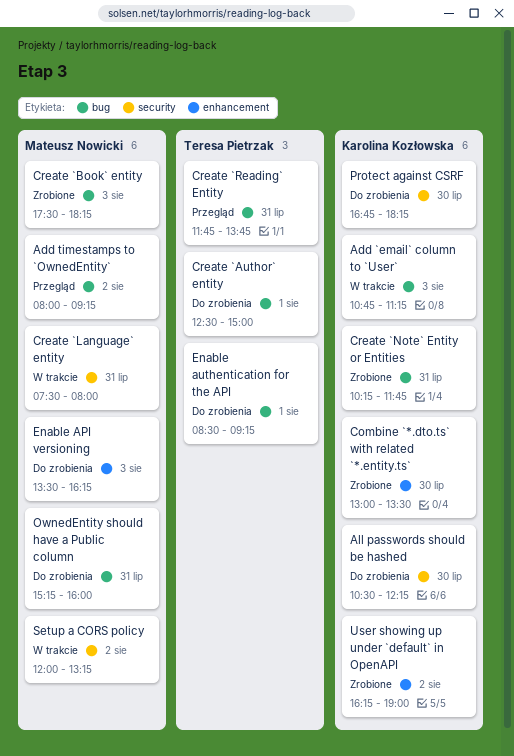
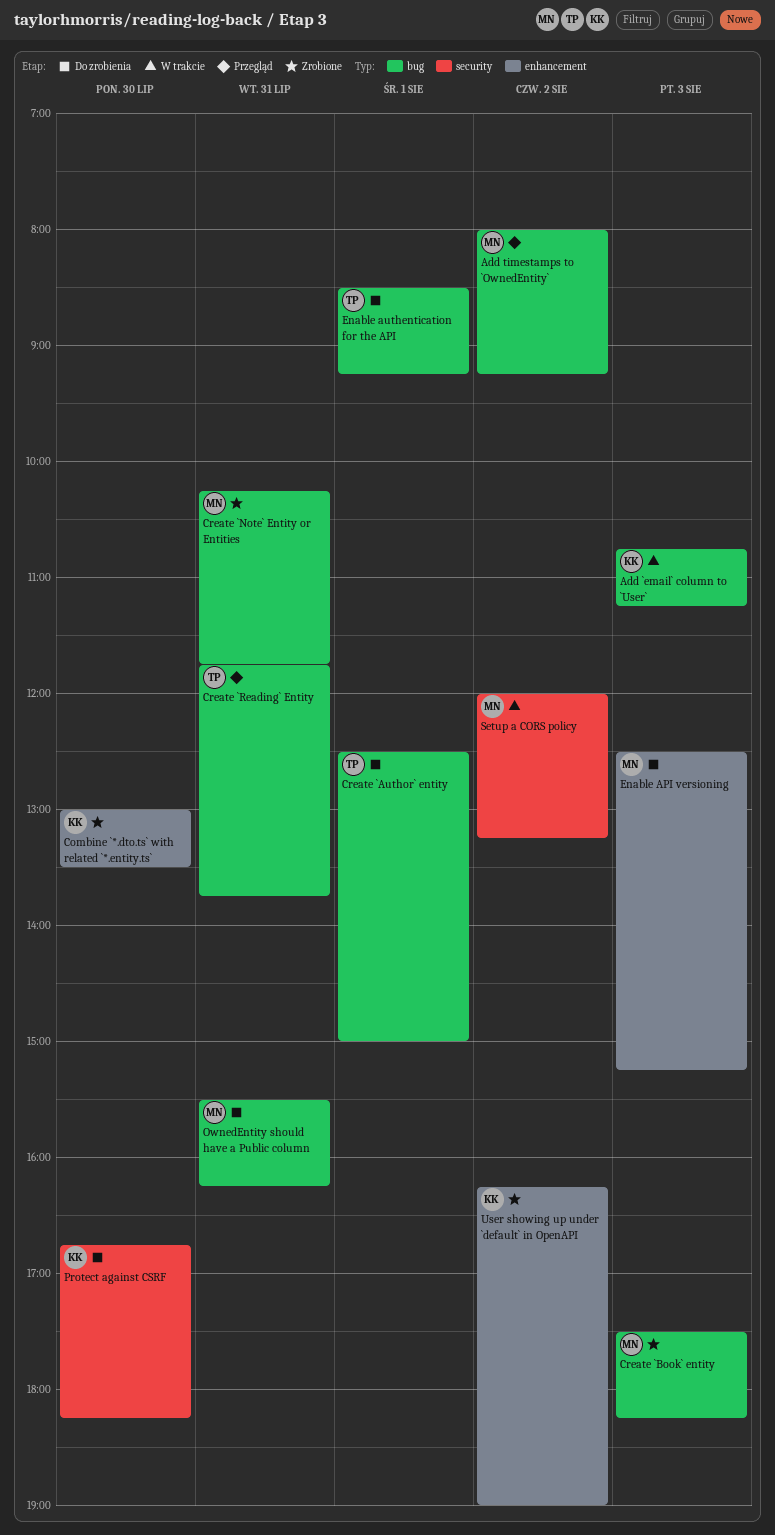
All passwords should be hashed: present -> none
Create `Language` entity: present -> none
Create `Note` Entity or Entities, owner: Karolina Kozłowska -> Mateusz Nowicki
Enable API versioning, begins: 13:30 -> 12:30
Enable API versioning, ends: 16:15 -> 15:15
OwnedEntity should have a Public column, begins: 15:15 -> 15:30
OwnedEntity should have a Public column, ends: 16:00 -> 16:15

